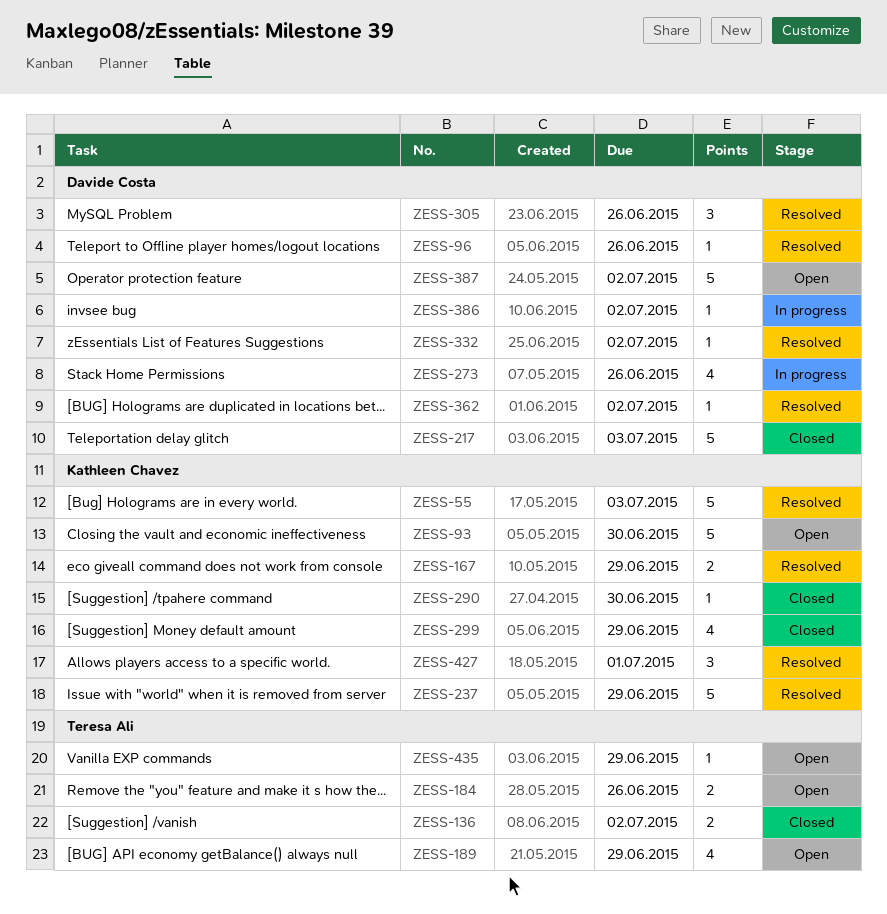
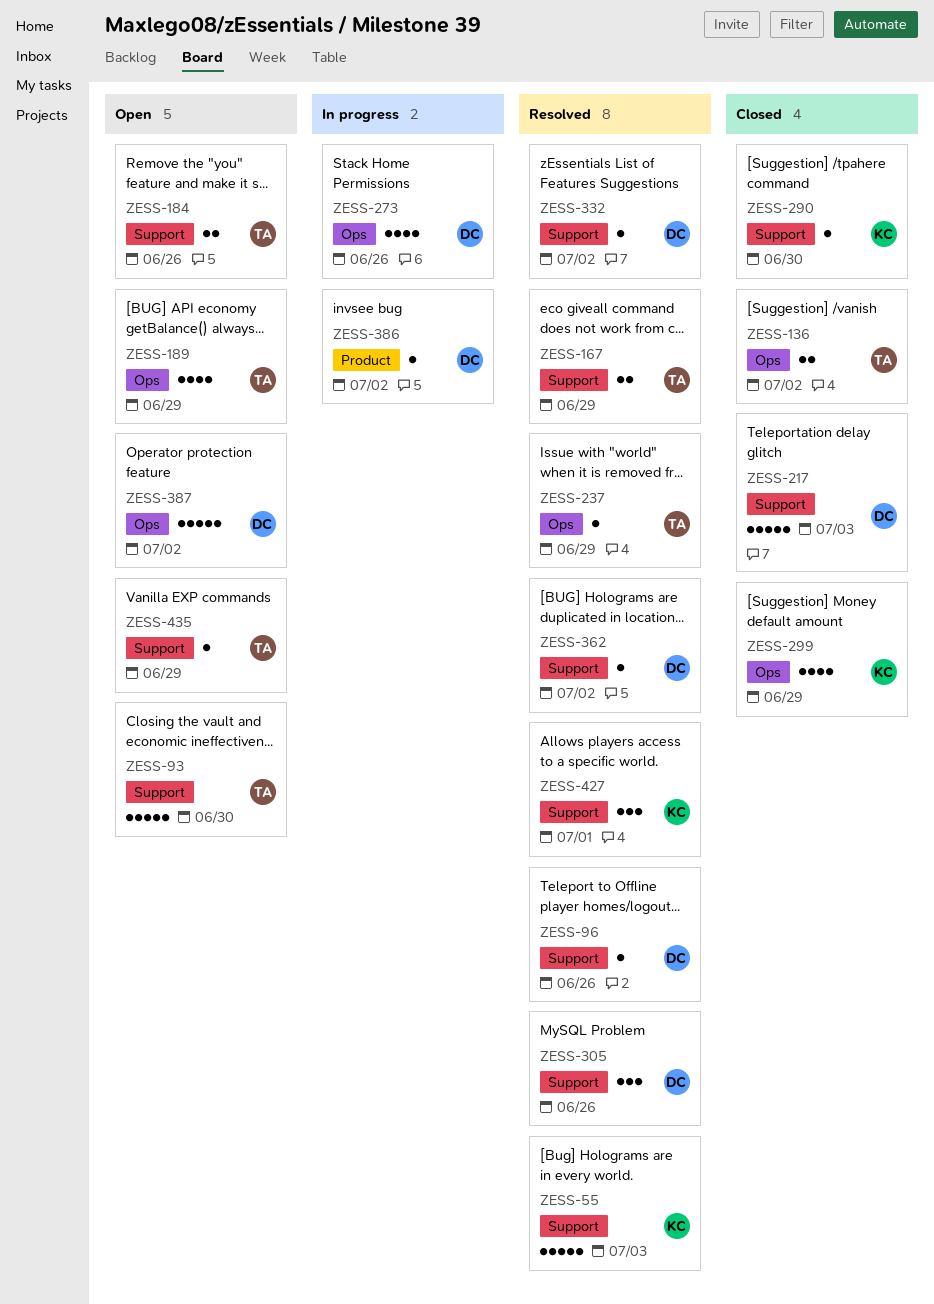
ZESS-93, owner: Kathleen Chavez -> Teresa Ali
ZESS-167, owner: Kathleen Chavez -> Teresa Ali
ZESS-237, owner: Kathleen Chavez -> Teresa Ali
ZESS-237, estimate: 5 -> 1

